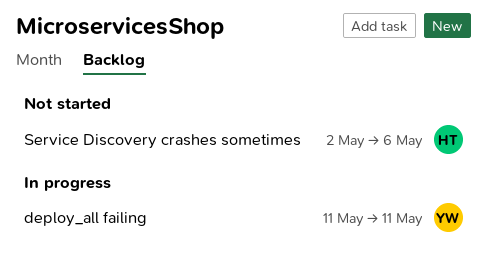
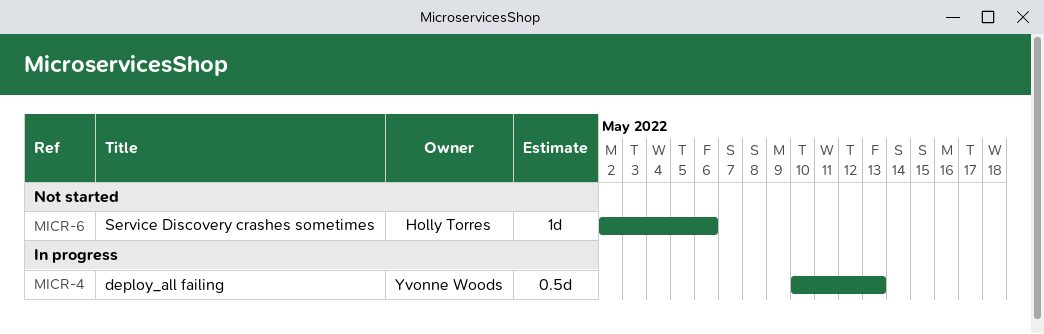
deploy_all failing, start: May 11 -> May 10
deploy_all failing, due: May 11 -> May 13

